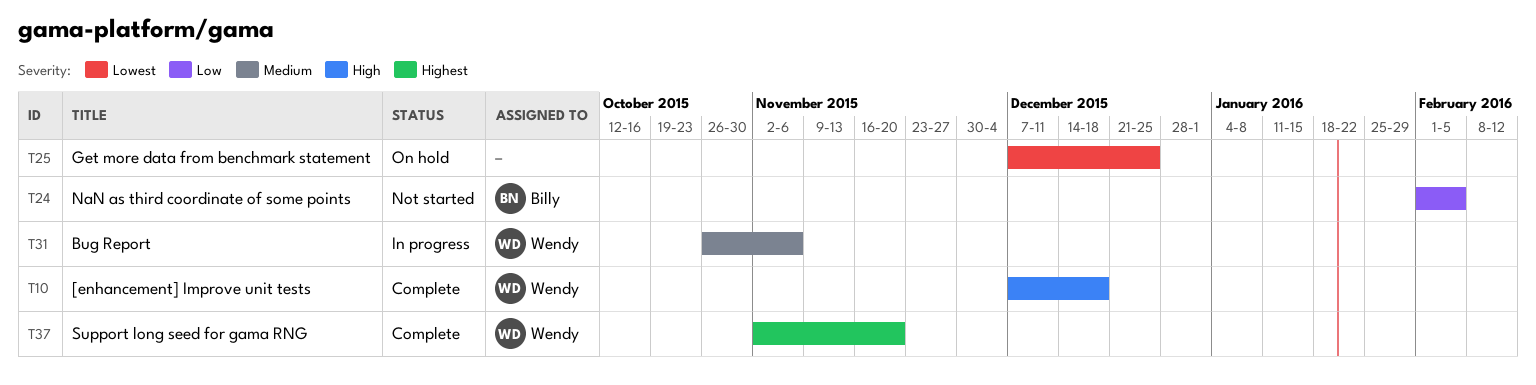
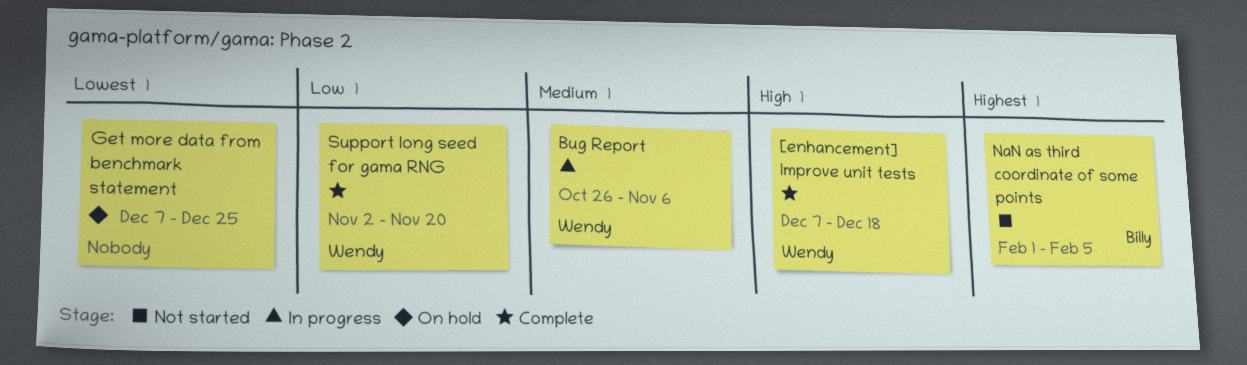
NaN as third coordinate of some points, priority: Low -> Highest
Support long seed for gama RNG, priority: Highest -> Low

